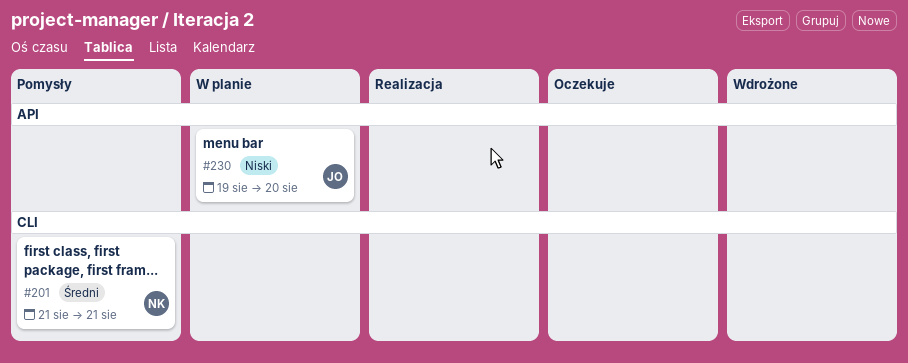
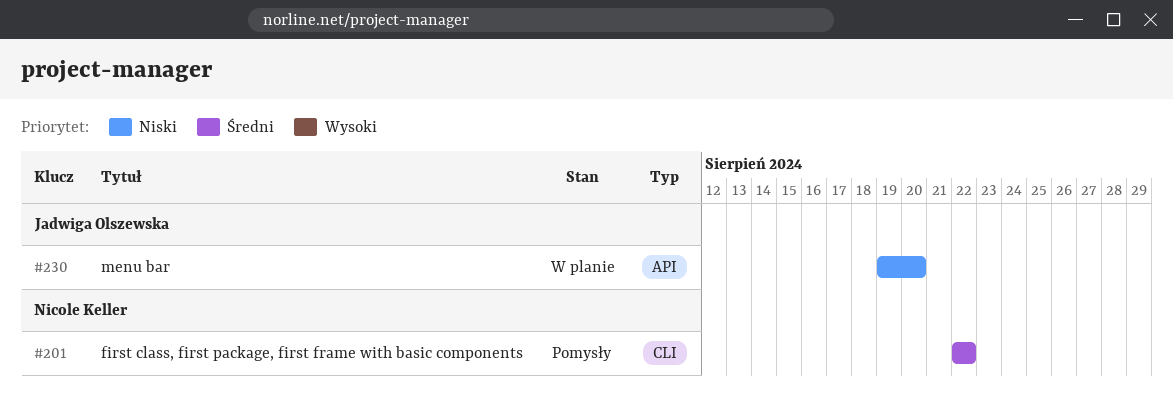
#201, start: Aug 21 -> Aug 22
#201, due: Aug 21 -> Aug 22

